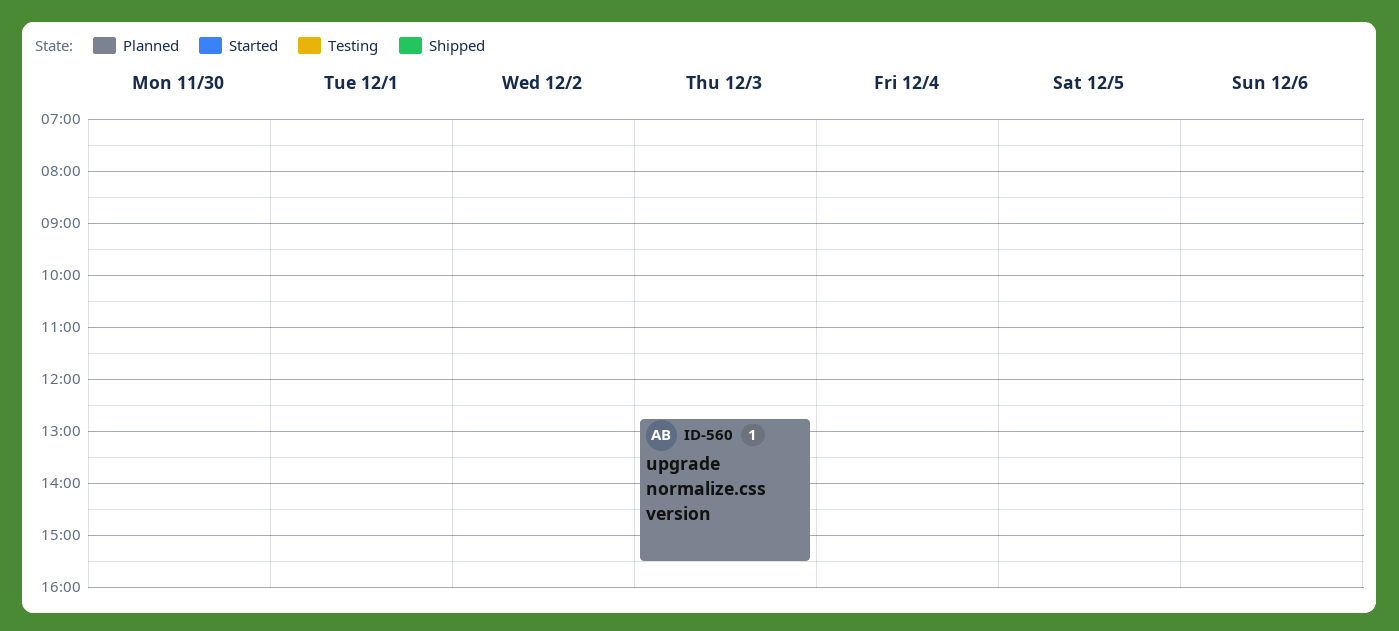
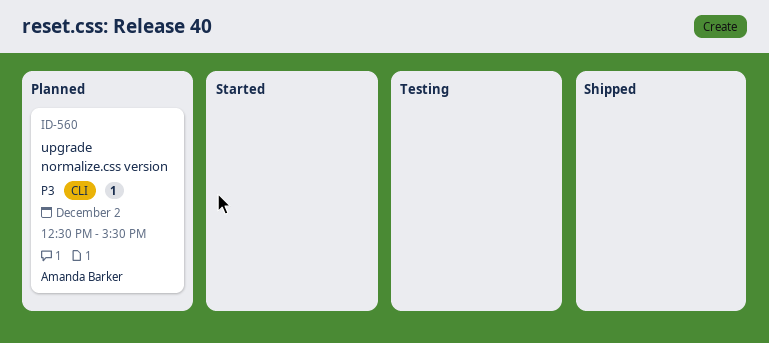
ID-560, day: Dec 3 -> Dec 2
ID-560, begins: 12:45 -> 12:30

